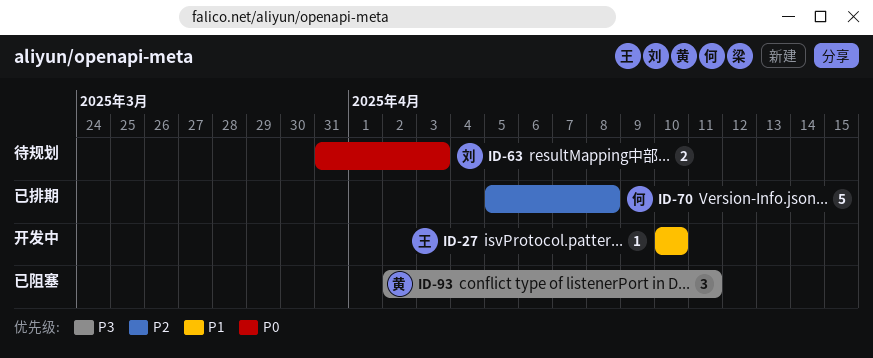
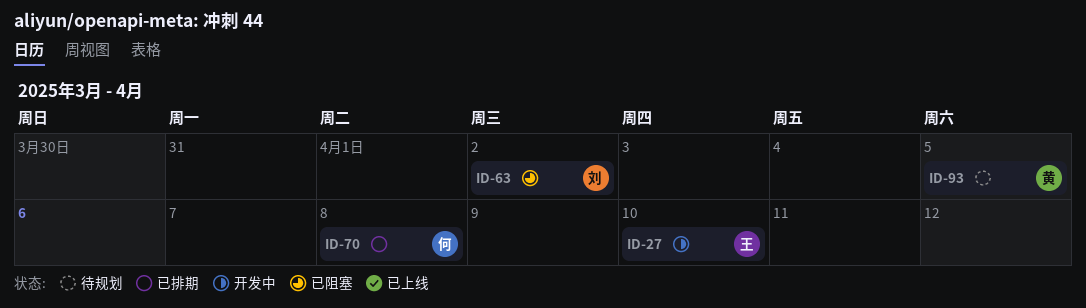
ID-63, status: 待规划 -> 已阻塞
ID-63, due: Apr 3 -> Apr 2
ID-93, status: 已阻塞 -> 待规划
ID-93, due: Apr 11 -> Apr 5

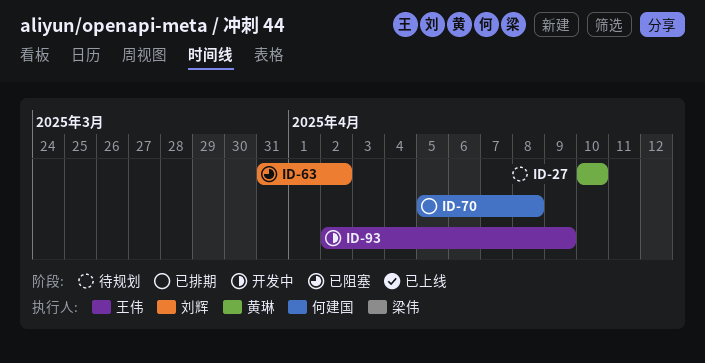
ID-27, status: 开发中 -> 待规划
ID-27, owner: 王伟 -> 黄琳
ID-93, status: 待规划 -> 开发中
ID-93, owner: 黄琳 -> 王伟
ID-93, due: Apr 5 -> Apr 9

